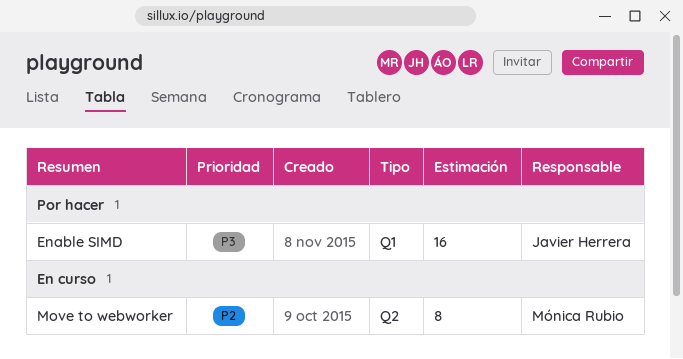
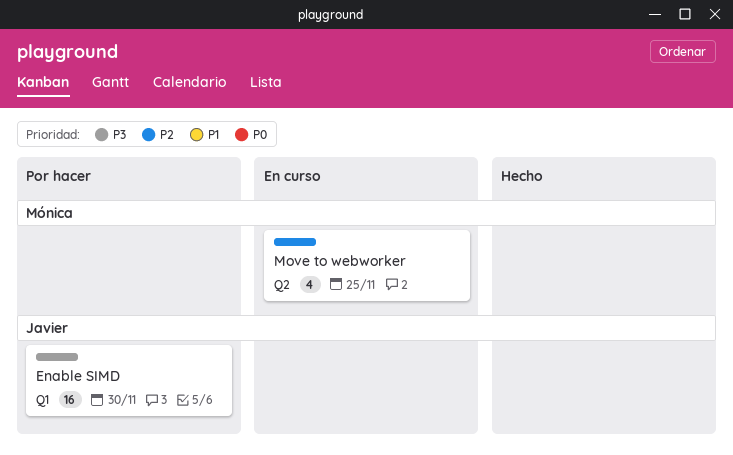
Move to webworker, estimate: 8 -> 4

